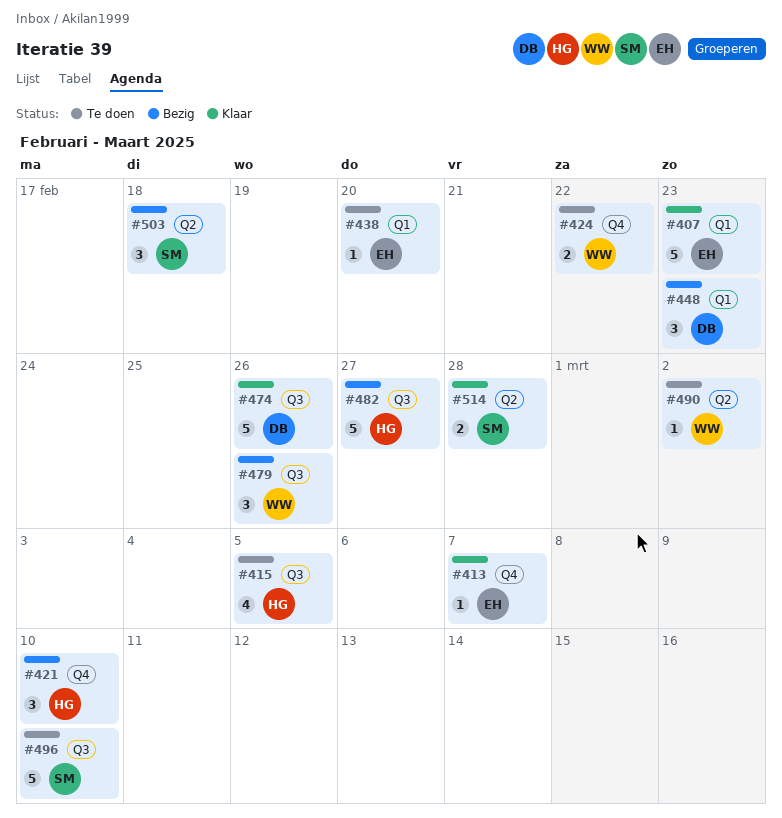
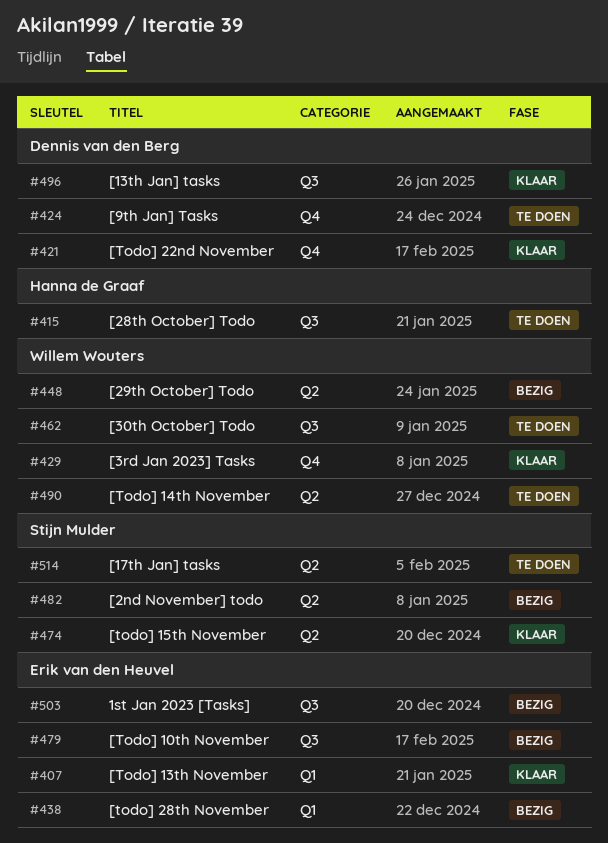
#413: present -> none
#421, status: Bezig -> Klaar
#421, owner: Hanna de Graaf -> Dennis van den Berg
#424, owner: Willem Wouters -> Dennis van den Berg
#429: none -> present
#438, status: Te doen -> Bezig
#448, owner: Dennis van den Berg -> Willem Wouters
#448, label: Q1 -> Q2
#462: none -> present
#474, owner: Dennis van den Berg -> Stijn Mulder
#474, label: Q3 -> Q2
#479, owner: Willem Wouters -> Erik van den Heuvel
#482, owner: Hanna de Graaf -> Stijn Mulder
#482, label: Q3 -> Q2
#496, status: Te doen -> Klaar
#496, owner: Stijn Mulder -> Dennis van den Berg
#503, owner: Stijn Mulder -> Erik van den Heuvel
#503, label: Q2 -> Q3
#514, status: Klaar -> Te doen

